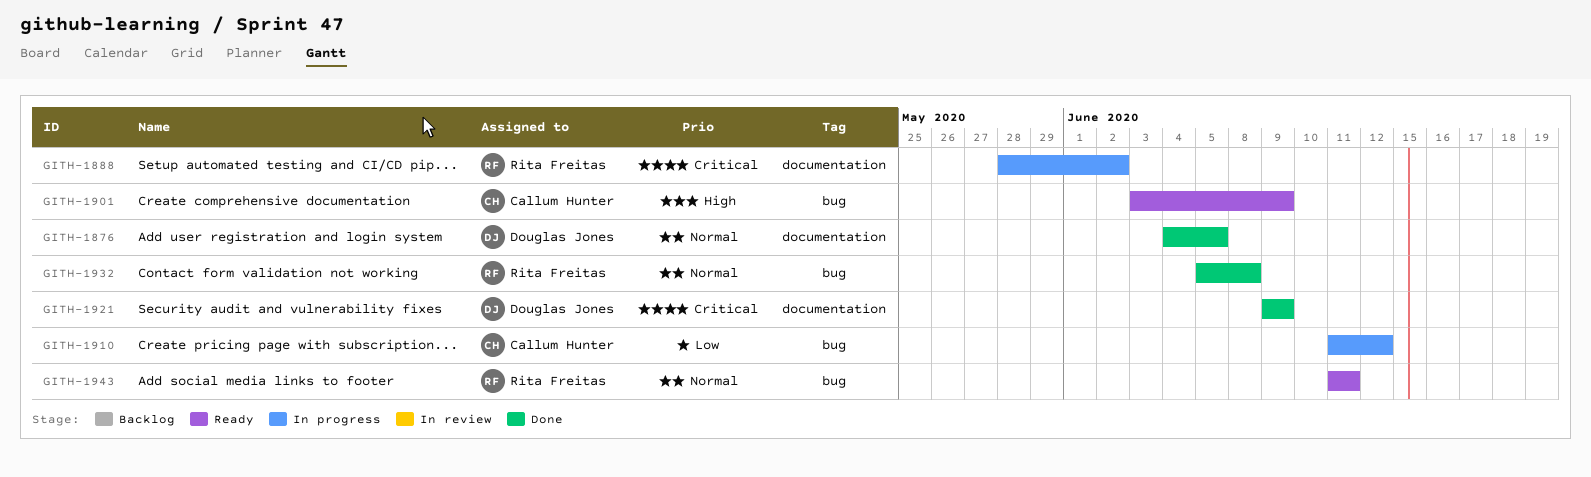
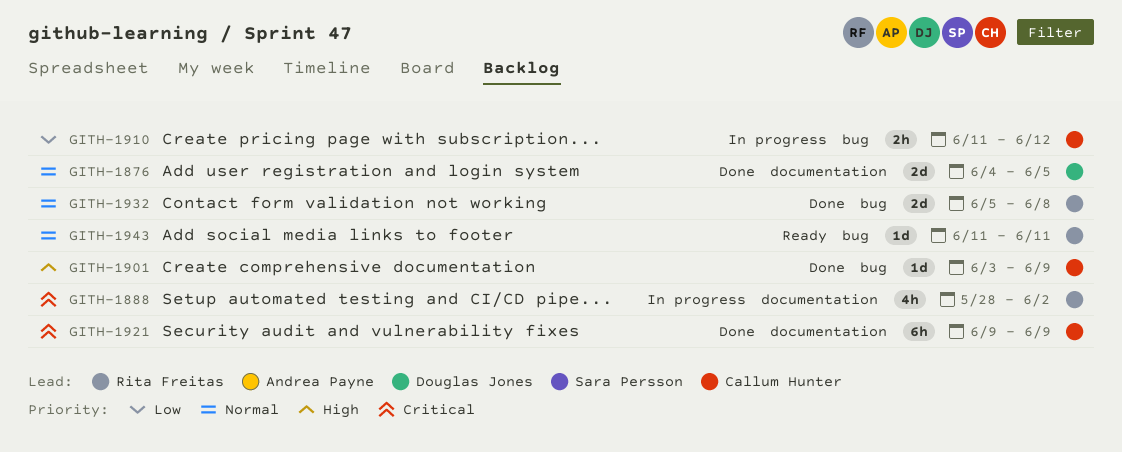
GITH-1901, status: Ready -> Done
GITH-1921, owner: Douglas Jones -> Callum Hunter

